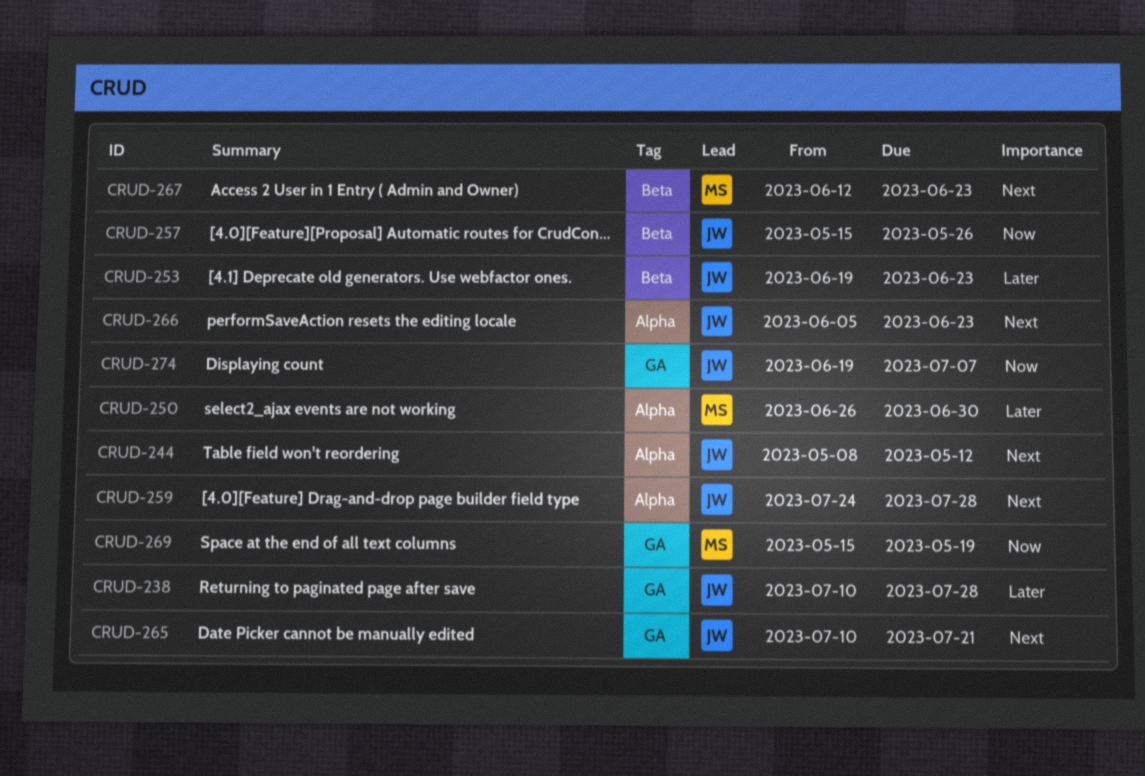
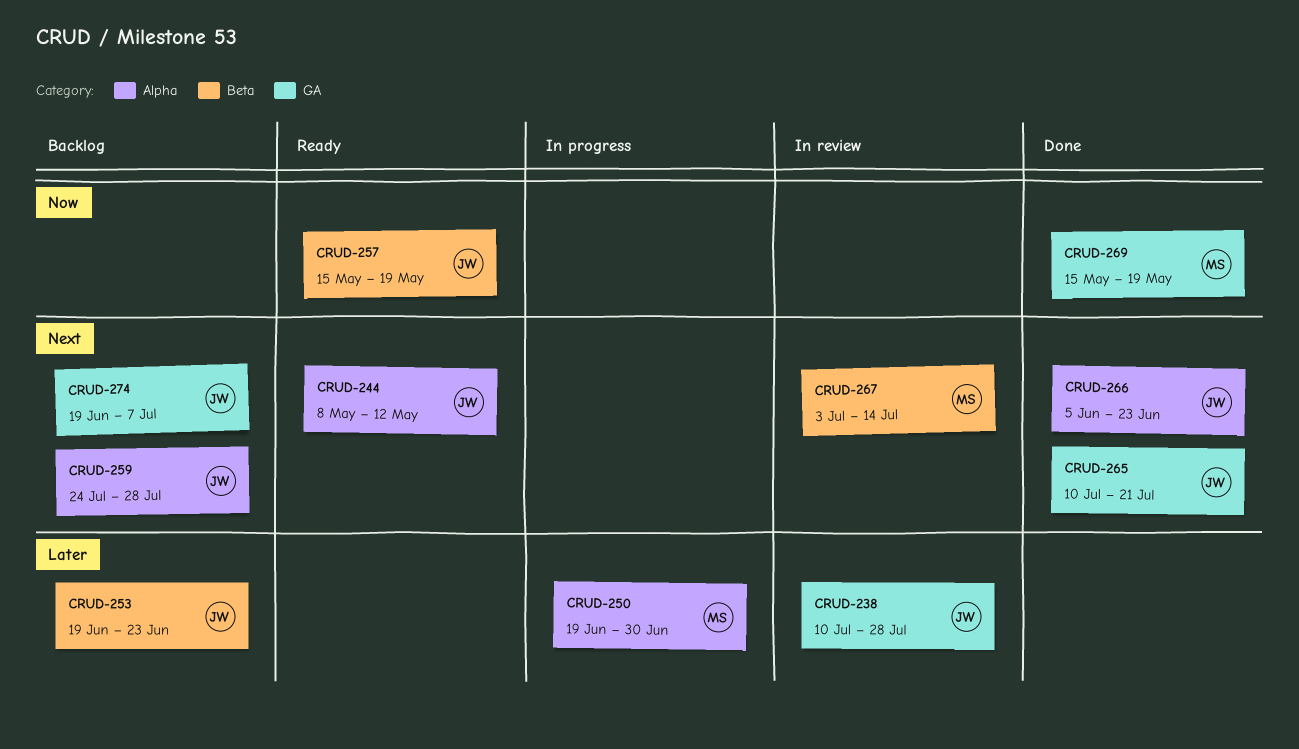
CRUD-250, start: Jun 26 -> Jun 19
CRUD-257, due: May 26 -> May 19
CRUD-267, start: Jun 12 -> Jul 3
CRUD-267, due: Jun 23 -> Jul 14
CRUD-274, priority: Now -> Next

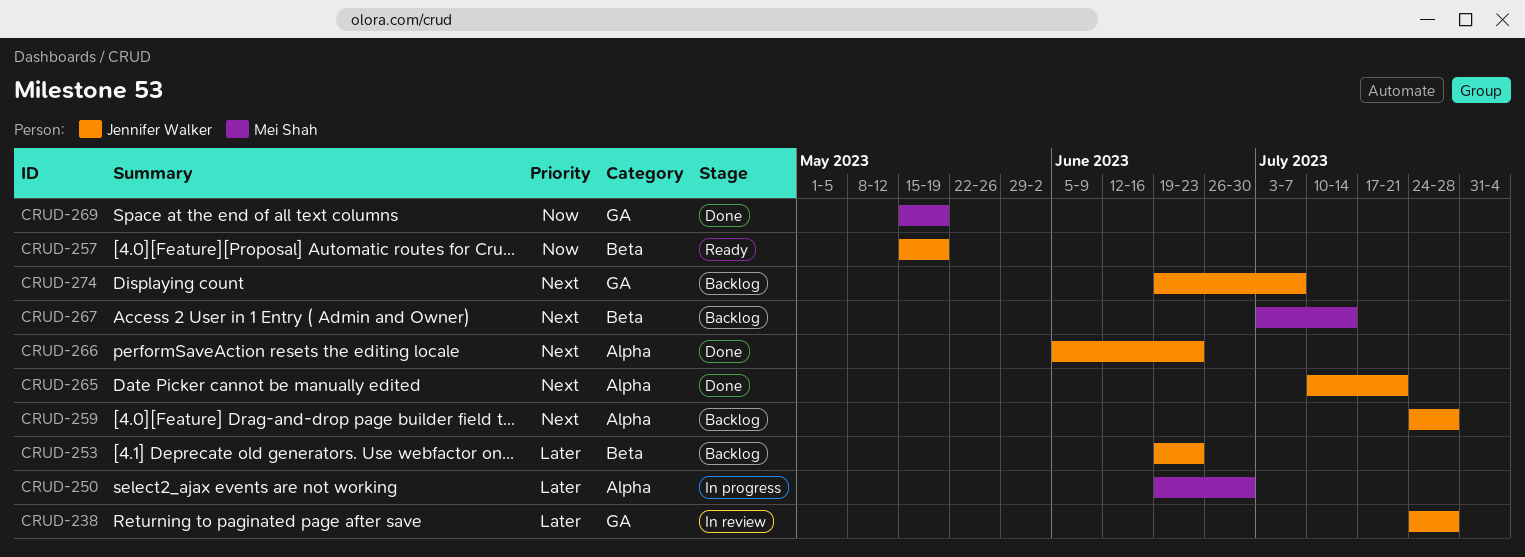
CRUD-238, start: Jul 10 -> Jul 24
CRUD-244: present -> none
CRUD-265, label: GA -> Alpha
CRUD-267, status: In review -> Backlog

